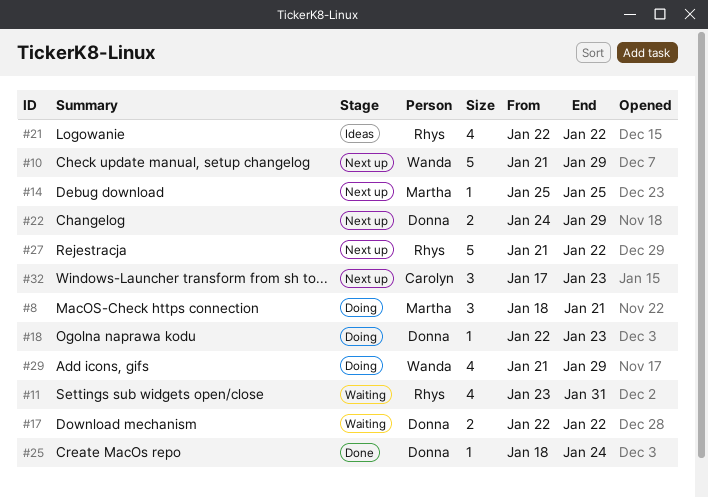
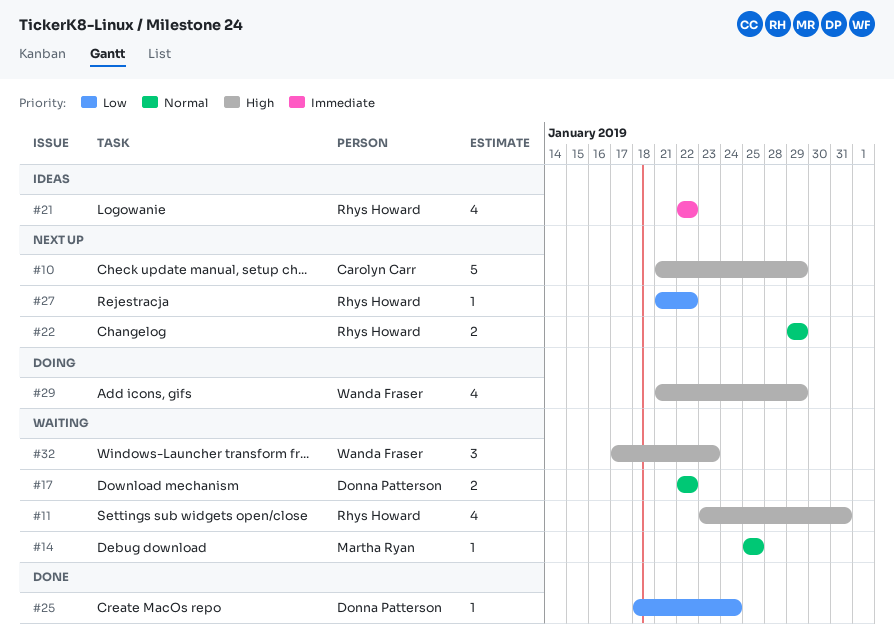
#8: present -> none
#10, owner: Wanda Fraser -> Carolyn Carr
#14, status: Next up -> Waiting
#18: present -> none
#22, owner: Donna Patterson -> Rhys Howard
#22, start: Jan 24 -> Jan 29
#27, estimate: 5 -> 1
#32, status: Next up -> Waiting
#32, owner: Carolyn Carr -> Wanda Fraser

